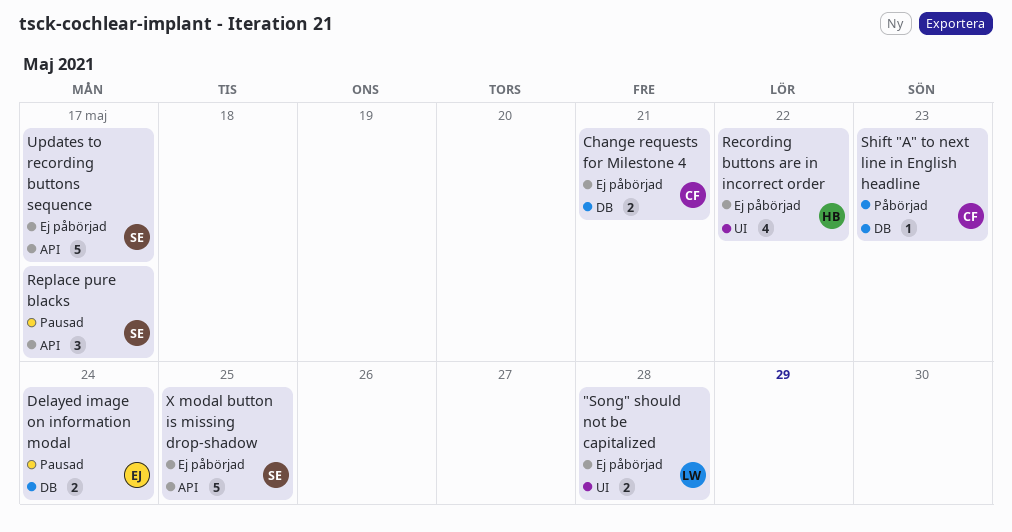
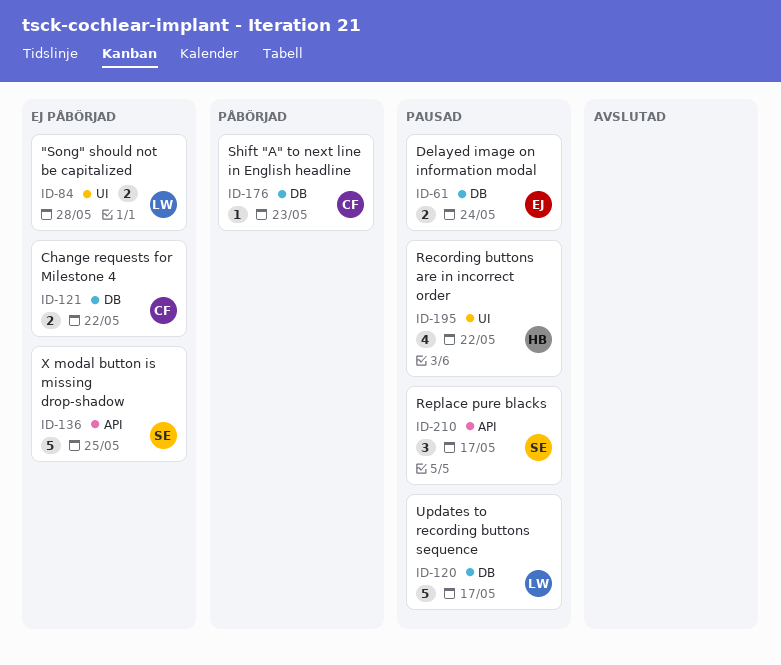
Change requests for Milestone 4, due: May 21 -> May 22
Recording buttons are in incorrect order, status: Ej påbörjad -> Pausad
Updates to recording buttons sequence, status: Ej påbörjad -> Pausad
Updates to recording buttons sequence, owner: SE -> LW
Updates to recording buttons sequence, label: API -> DB

